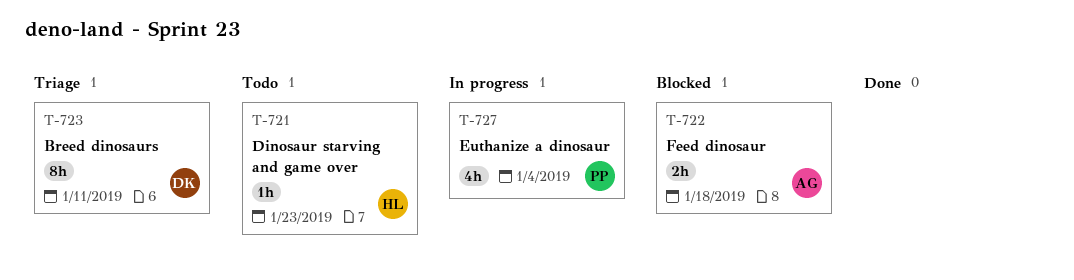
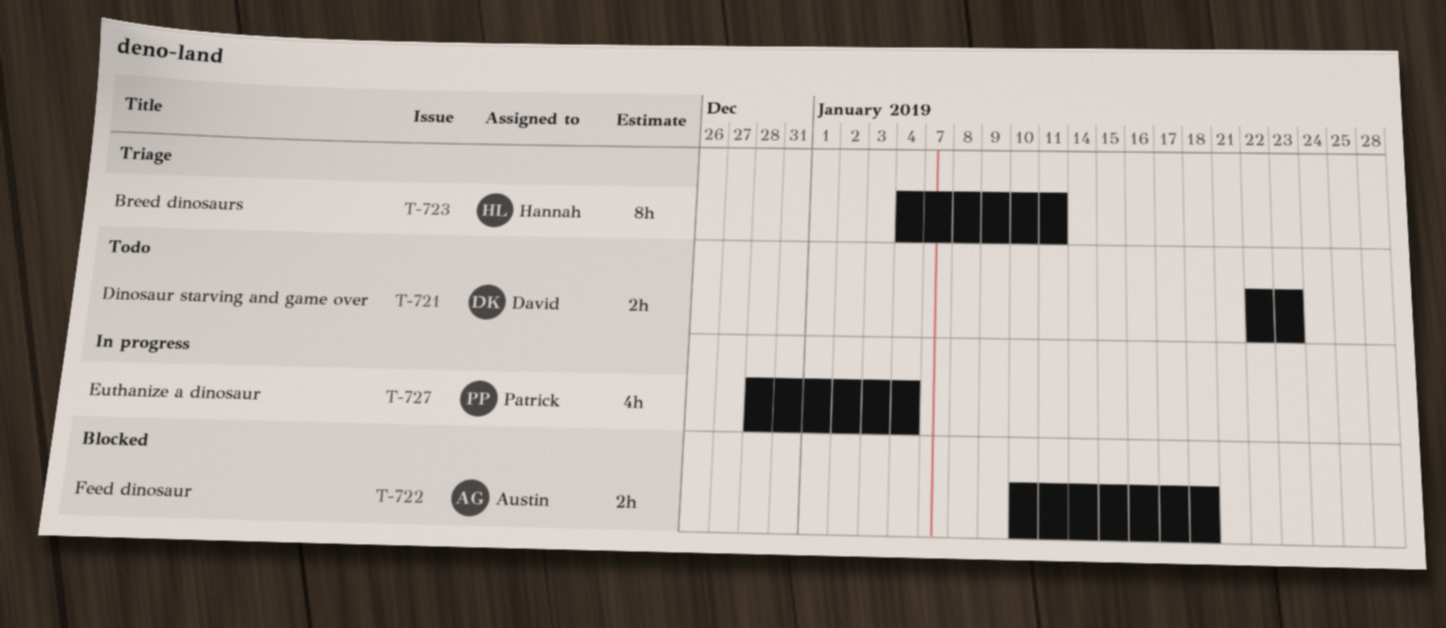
T-721, owner: Hannah -> David
T-721, estimate: 1h -> 2h
T-723, owner: David -> Hannah

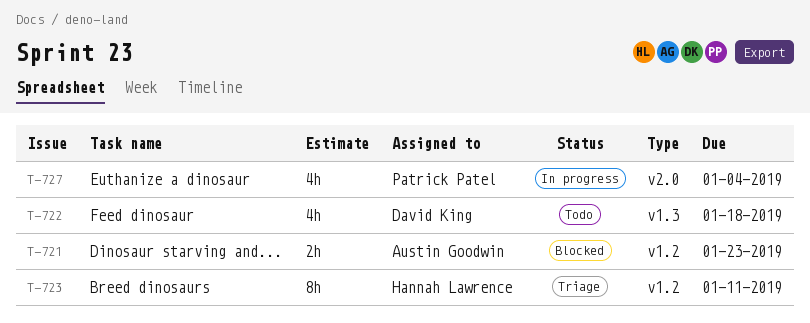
T-721, status: Todo -> Blocked
T-721, owner: David King -> Austin Goodwin
T-722, status: Blocked -> Todo
T-722, owner: Austin Goodwin -> David King
T-722, estimate: 2h -> 4h

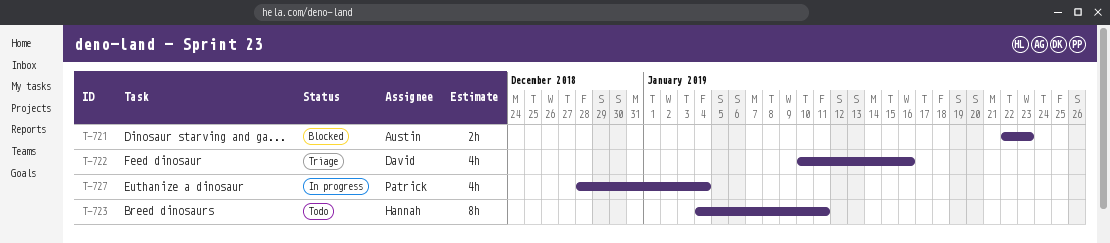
T-722, status: Todo -> Triage
T-722, due: Jan 18 -> Jan 16
T-723, status: Triage -> Todo

